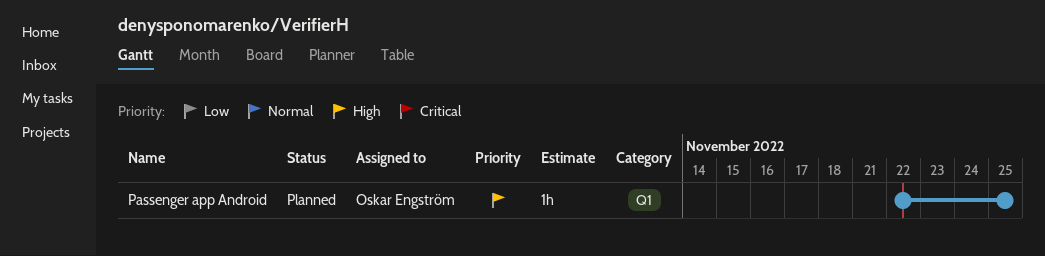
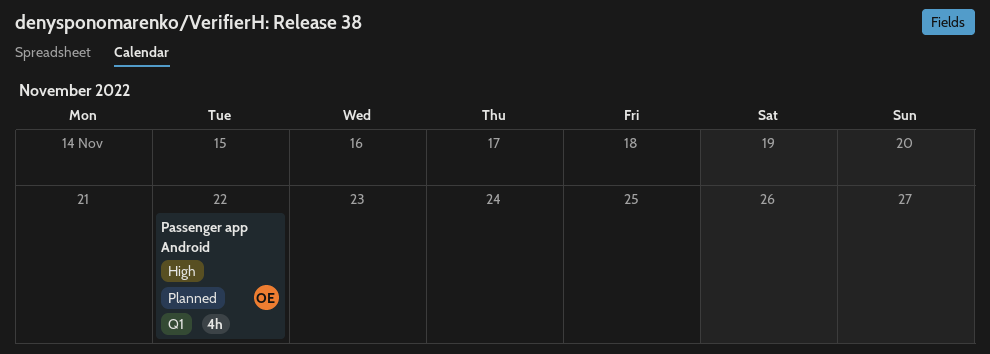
Passenger app Android, estimate: 1h -> 4h
Passenger app Android, due: Nov 25 -> Nov 22

